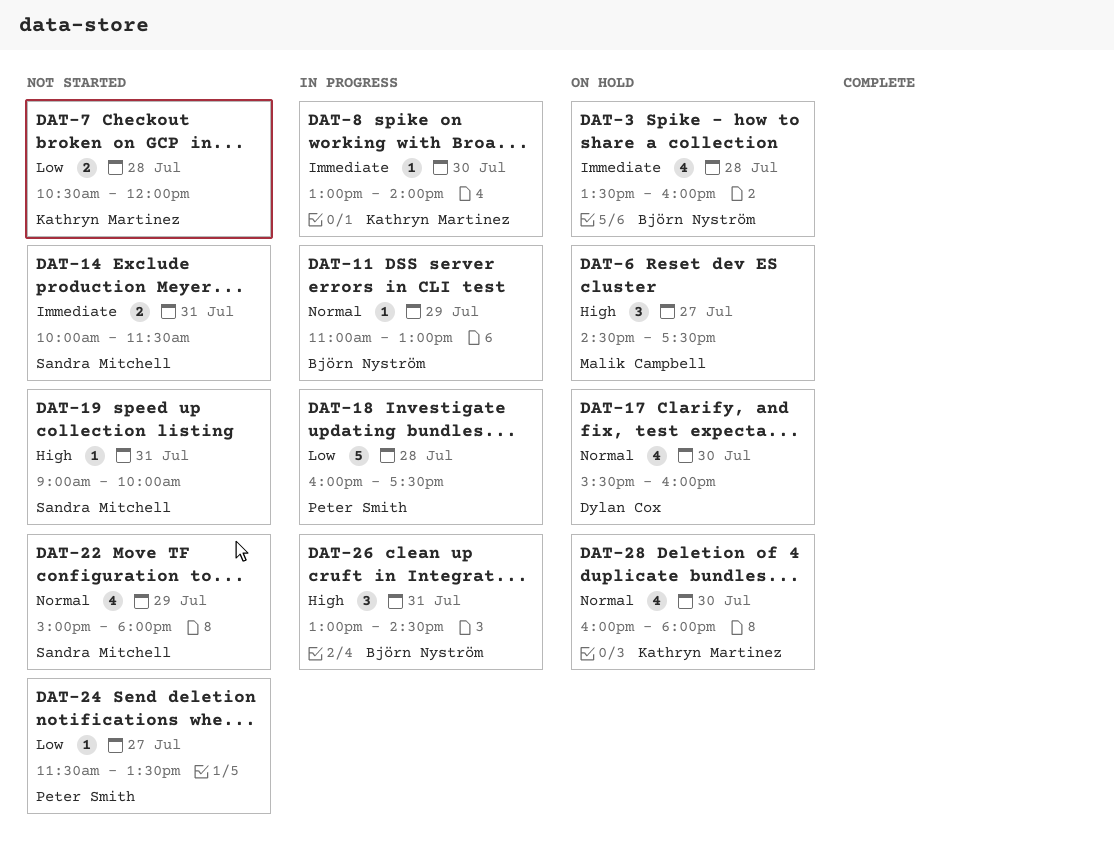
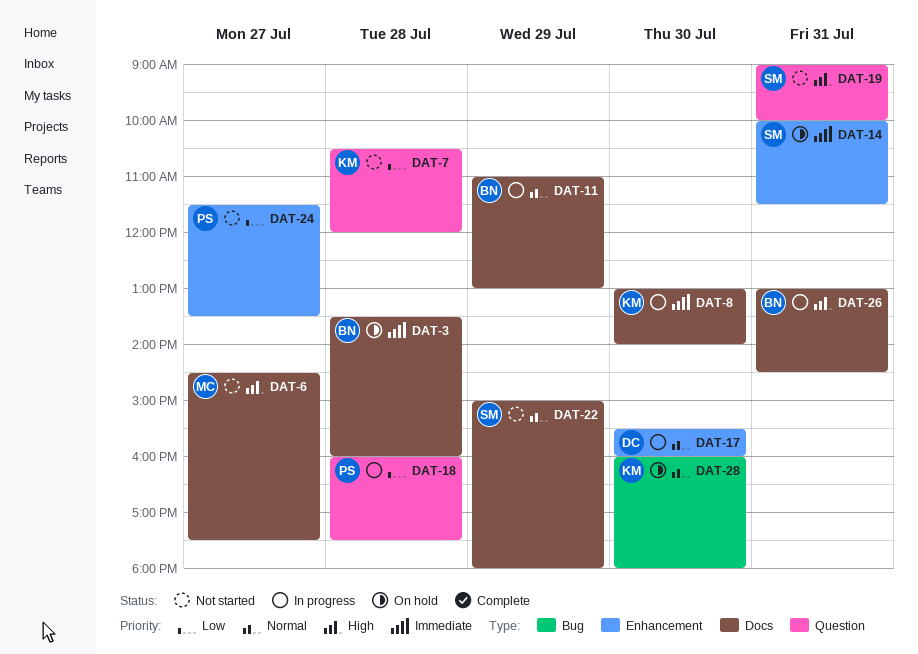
DAT-6, status: On hold -> Not started
DAT-14, status: Not started -> On hold
DAT-17, status: On hold -> In progress

